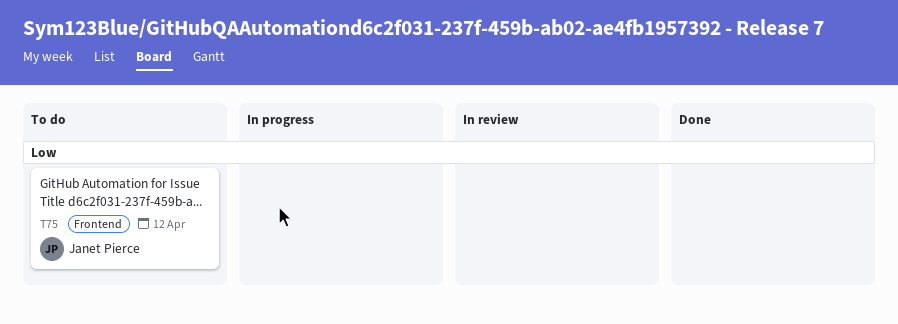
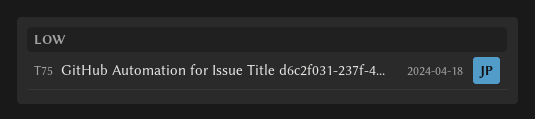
T75, due: Apr 12 -> Apr 18

